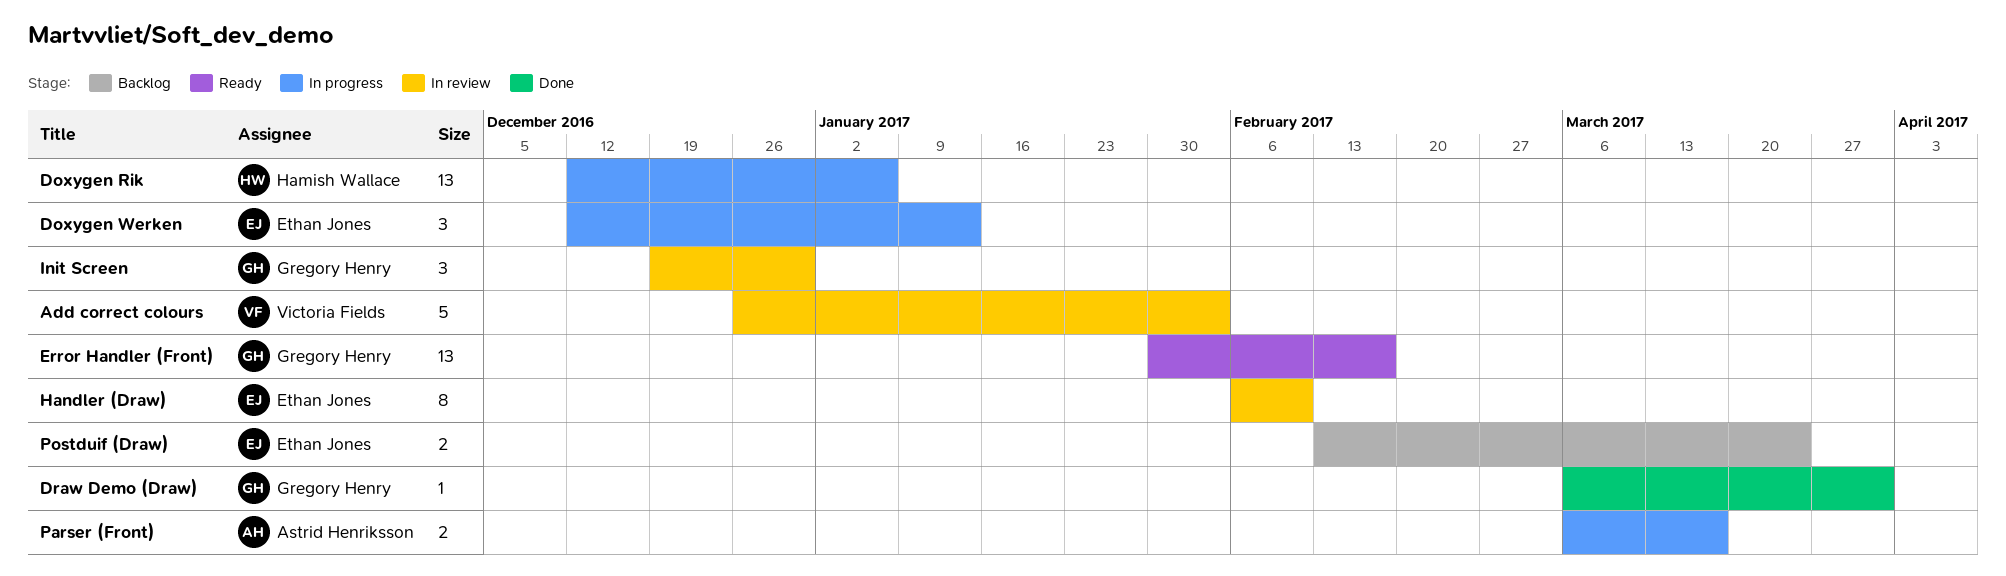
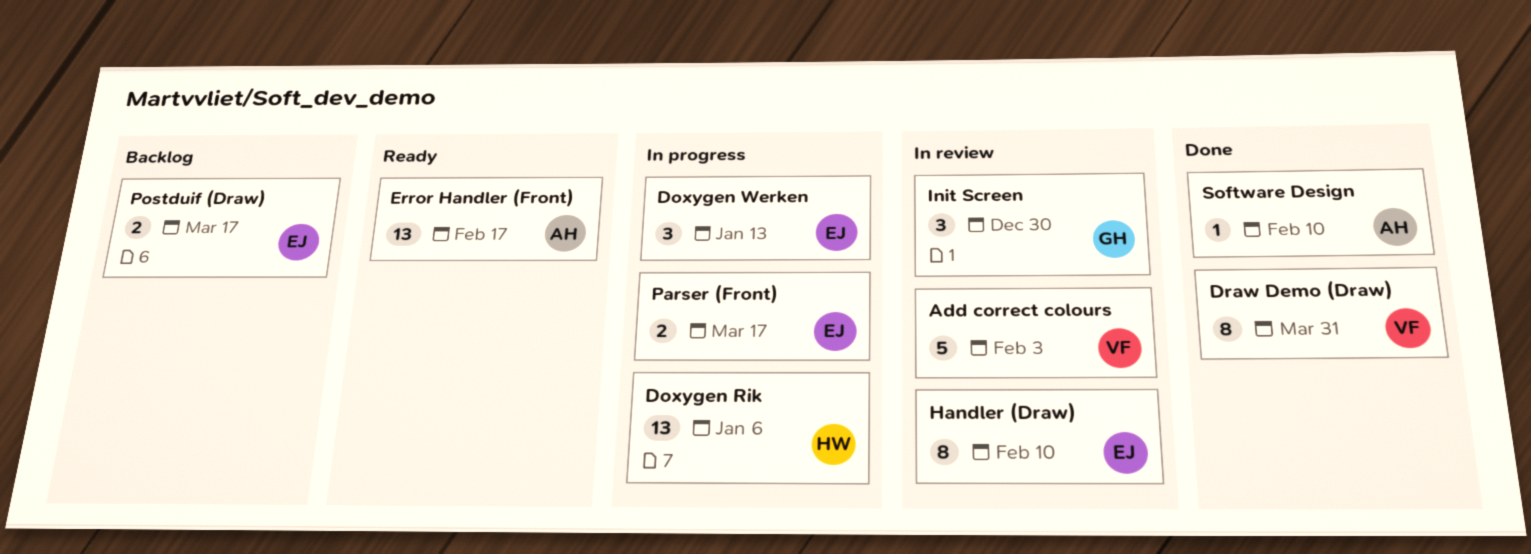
Draw Demo (Draw), owner: Gregory Henry -> Victoria Fields
Draw Demo (Draw), estimate: 1 -> 8
Error Handler (Front), owner: Gregory Henry -> Astrid Henriksson
Parser (Front), owner: Astrid Henriksson -> Ethan Jones
Postduif (Draw), due: Mar 24 -> Mar 17
Software Design: none -> present

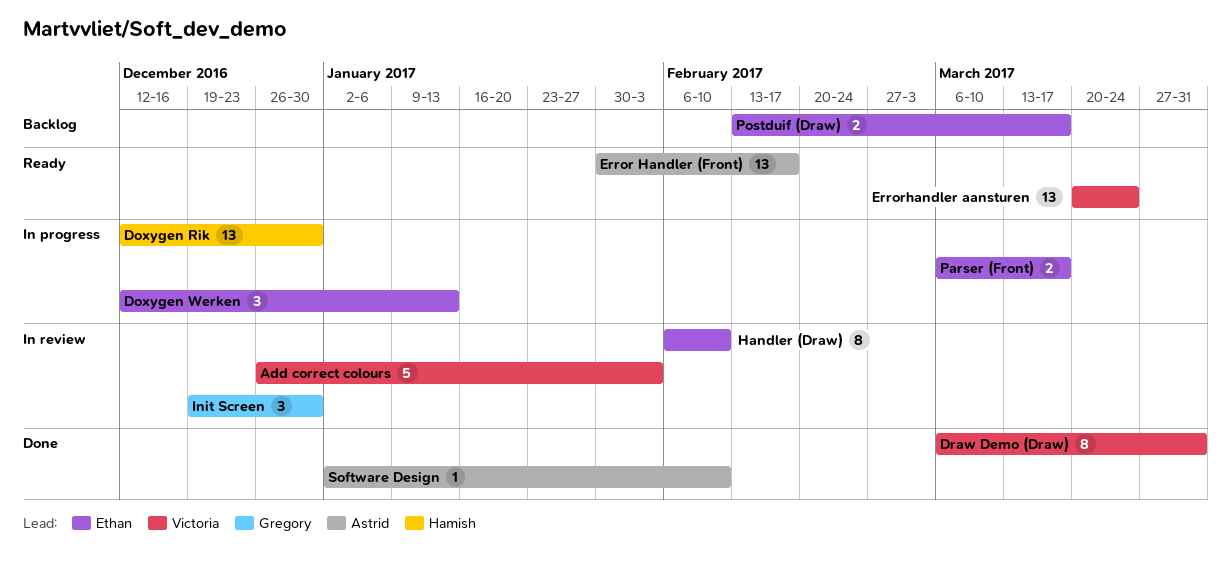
Doxygen Rik, due: Jan 6 -> Dec 30
Errorhandler aansturen: none -> present

